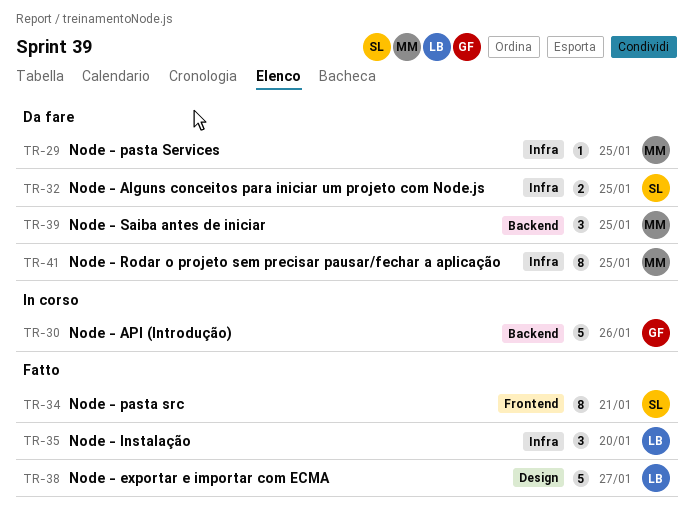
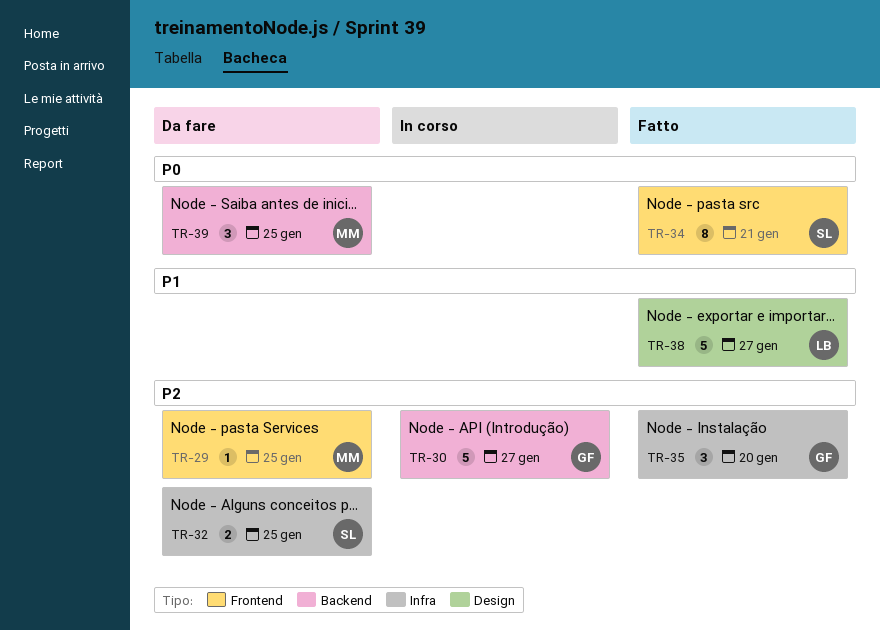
TR-29, label: Infra -> Frontend
TR-30, due: Jan 26 -> Jan 27
TR-35, owner: LB -> GF
TR-41: present -> none

